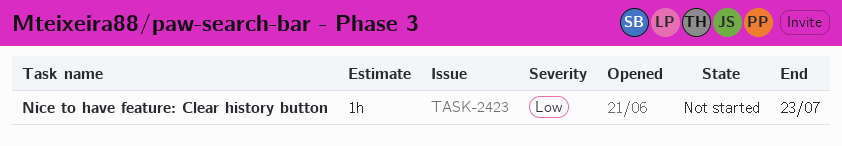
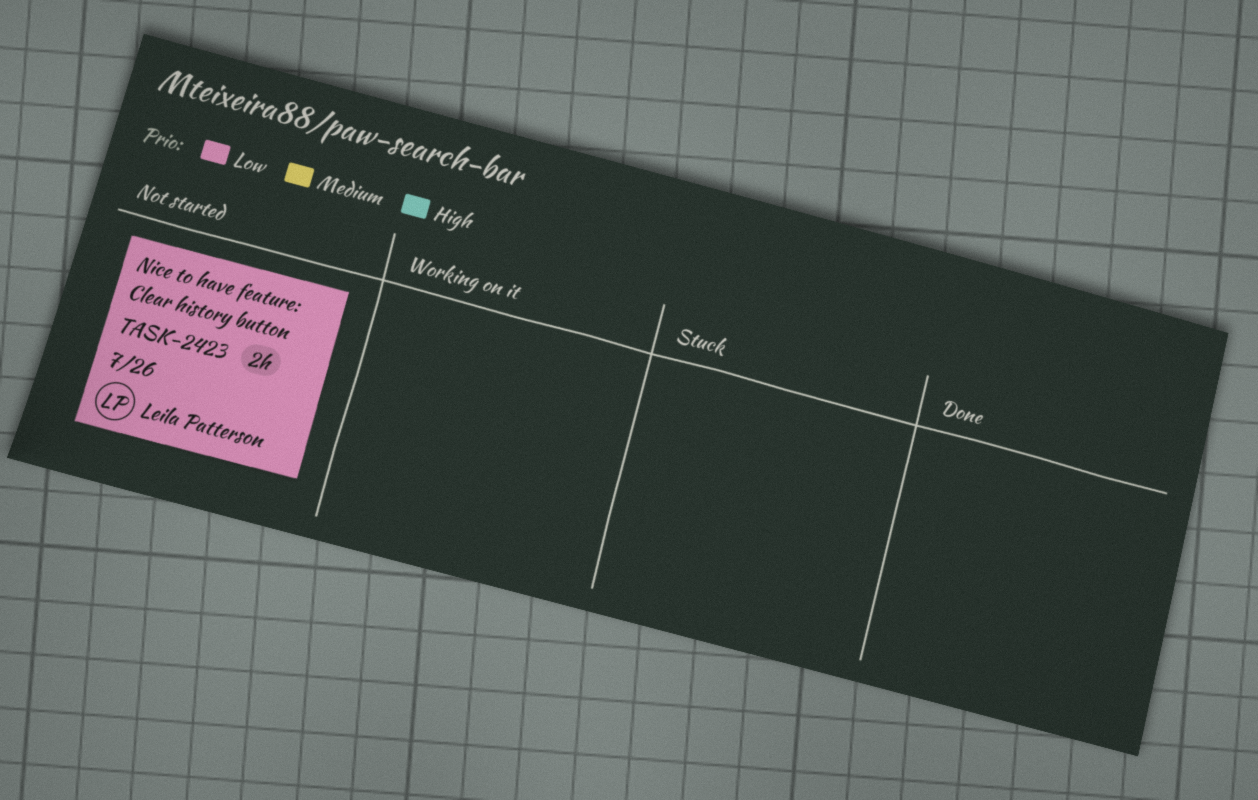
TASK-2423, estimate: 1h -> 2h
TASK-2423, due: Jul 23 -> Jul 26

